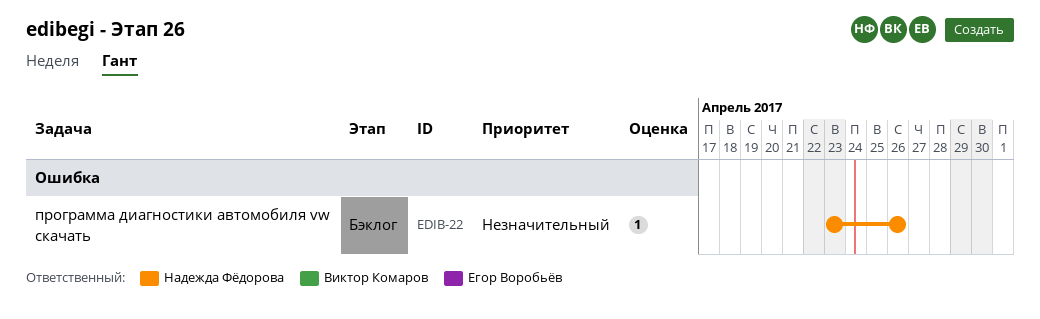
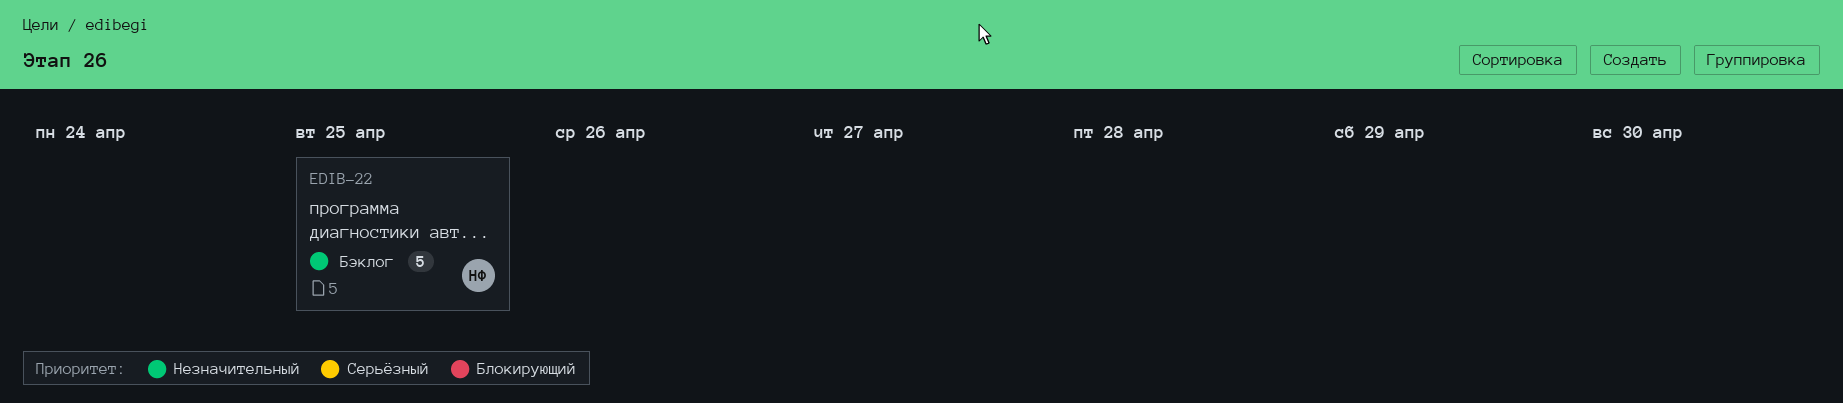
EDIB-22, estimate: 1 -> 5
EDIB-22, due: Apr 26 -> Apr 25

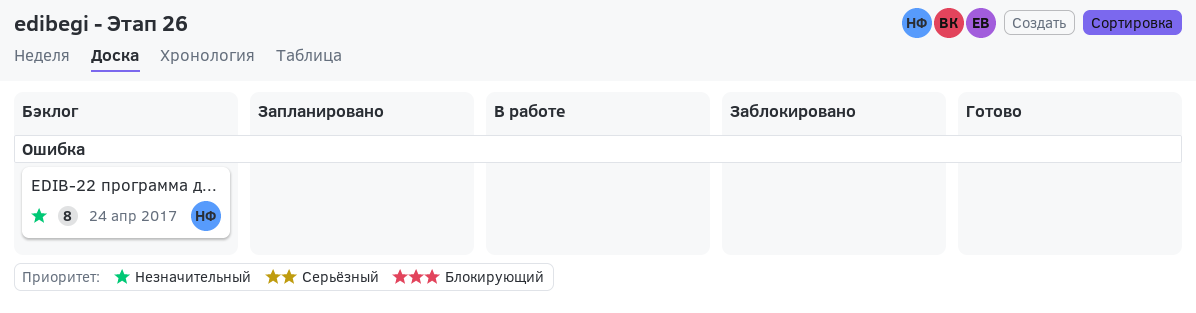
EDIB-22, estimate: 5 -> 8
EDIB-22, due: Apr 25 -> Apr 24

